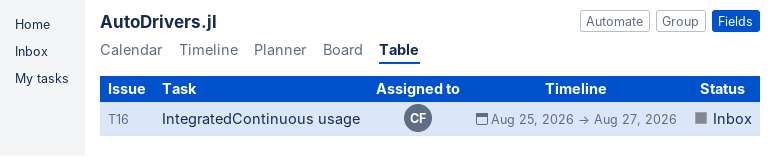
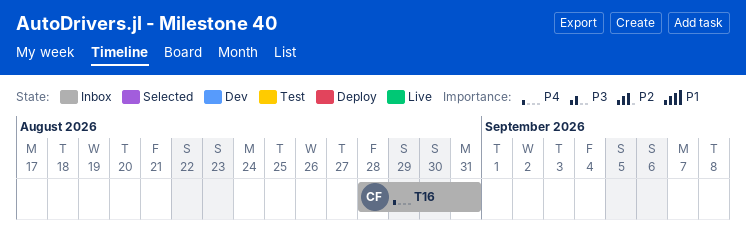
T16, start: Aug 25 -> Aug 28
T16, due: Aug 27 -> Aug 31

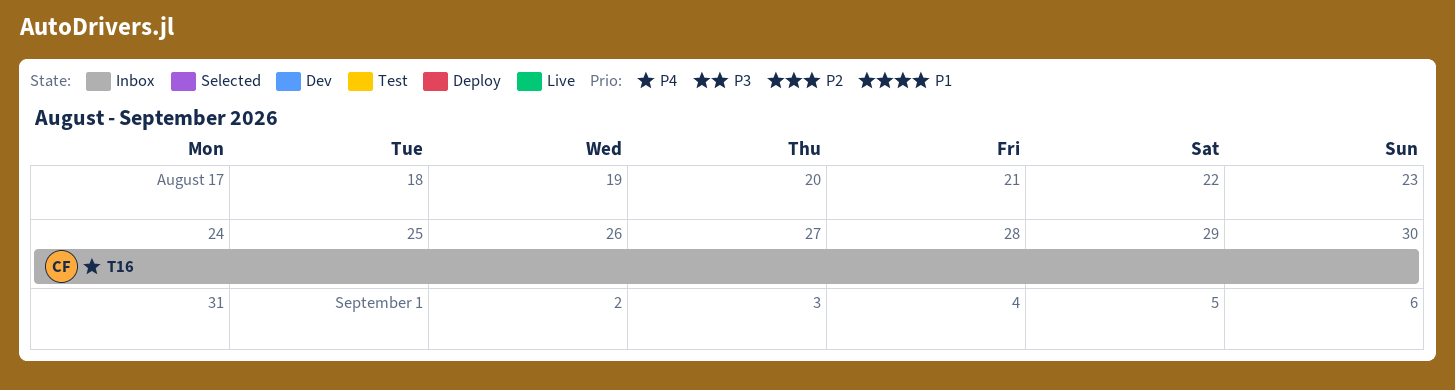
T16, start: Aug 28 -> Aug 24
T16, due: Aug 31 -> Aug 30

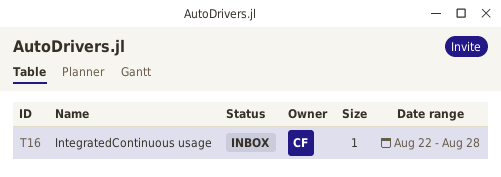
T16, start: Aug 24 -> Aug 22
T16, due: Aug 30 -> Aug 28

